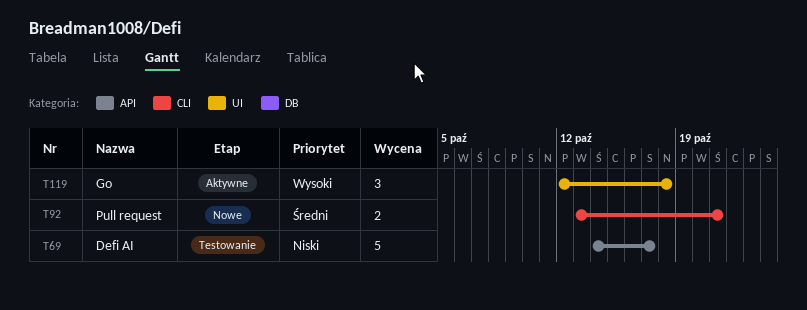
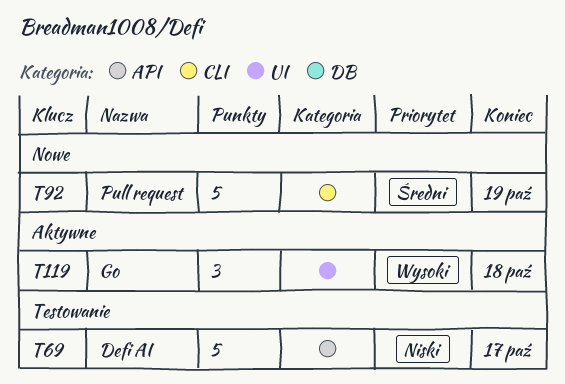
T92, estimate: 2 -> 5
T92, due: Oct 21 -> Oct 19

